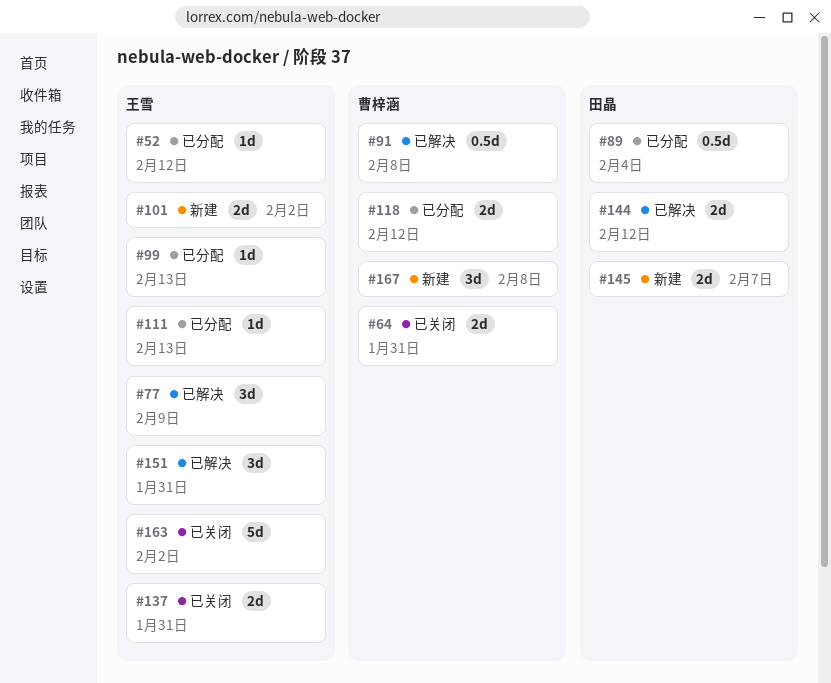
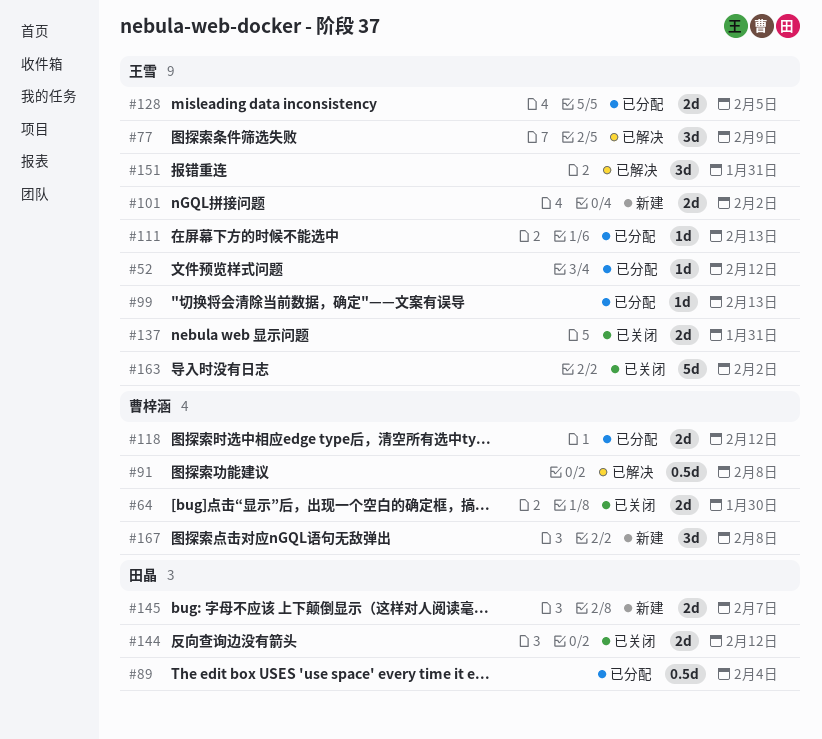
#64, due: Jan 31 -> Jan 30
#128: none -> present
#144, status: 已解决 -> 已关闭

